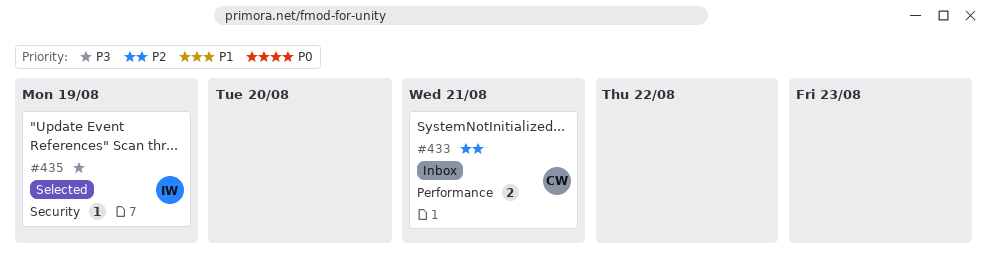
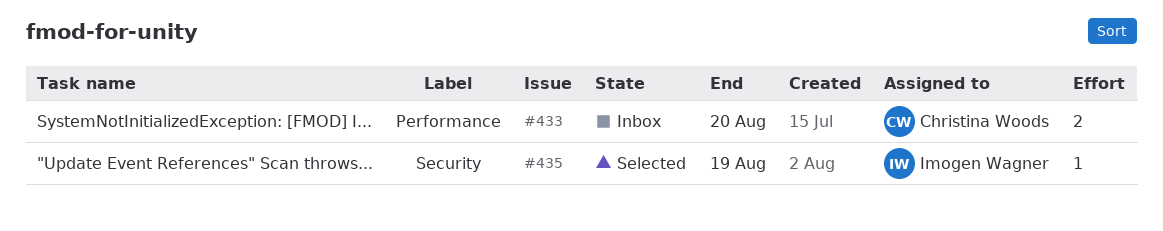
#433, due: Aug 21 -> Aug 20

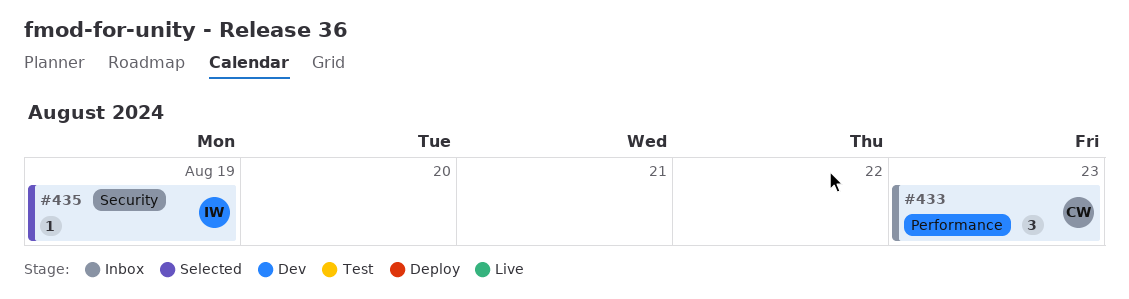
#433, estimate: 2 -> 3
#433, due: Aug 20 -> Aug 23

